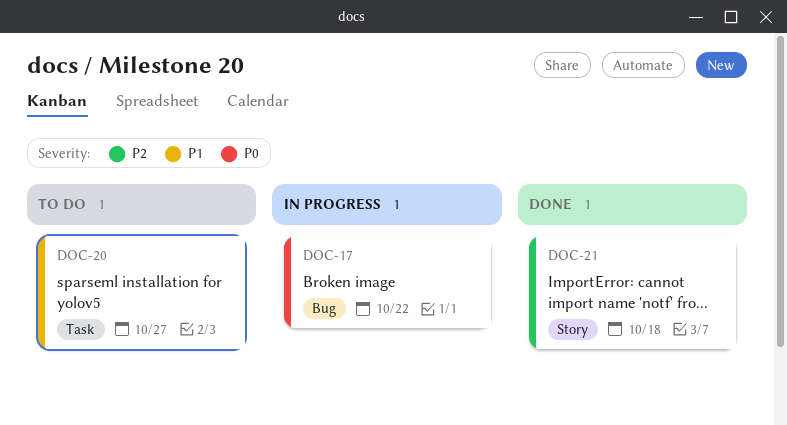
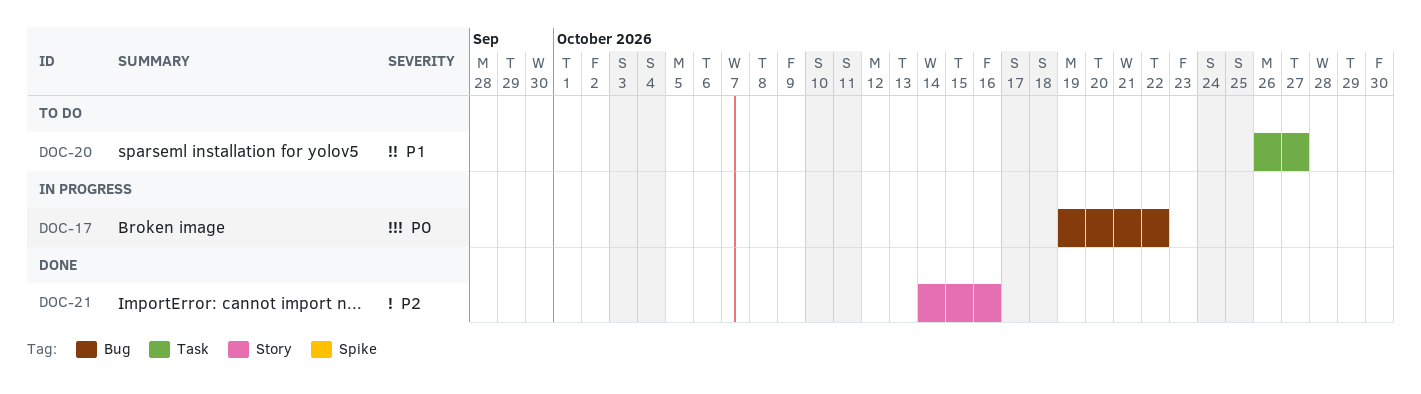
DOC-21, due: Oct 18 -> Oct 16

